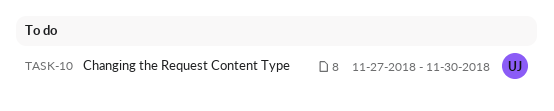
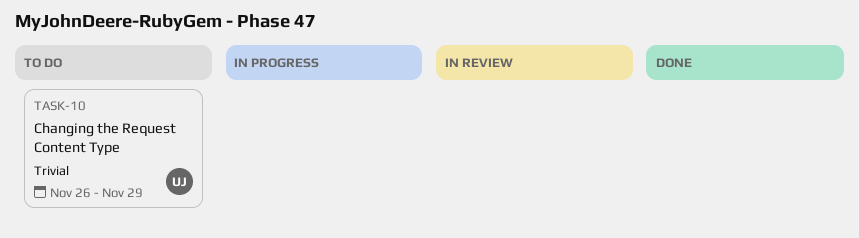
TASK-10, start: Nov 27 -> Nov 26
TASK-10, due: Nov 30 -> Nov 29

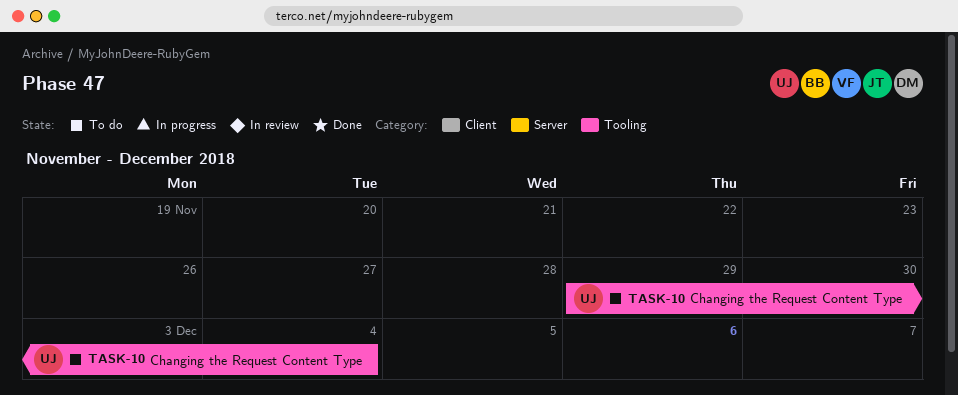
TASK-10, start: Nov 26 -> Nov 29
TASK-10, due: Nov 29 -> Dec 4

